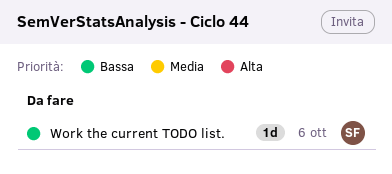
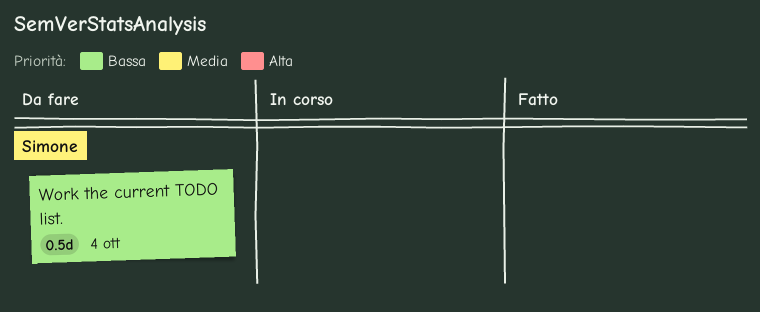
Work the current TODO list., estimate: 1d -> 0.5d
Work the current TODO list., due: Oct 6 -> Oct 4

